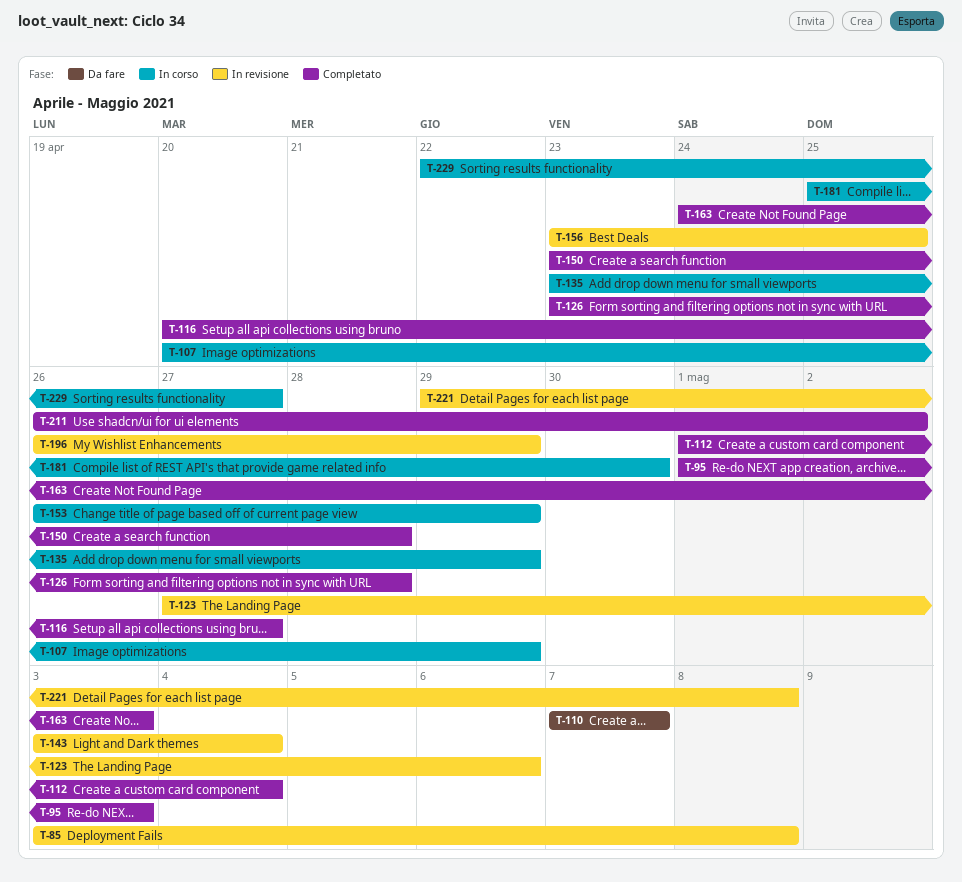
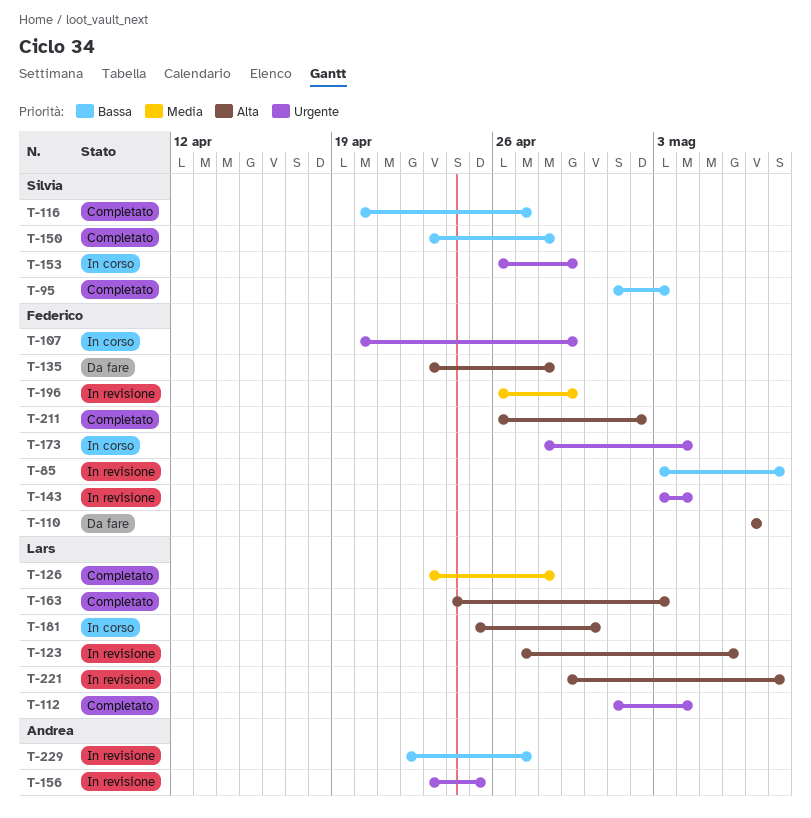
T-135, status: In corso -> Da fare
T-135, due: Apr 29 -> Apr 28
T-173: none -> present
T-229, status: In corso -> In revisione

